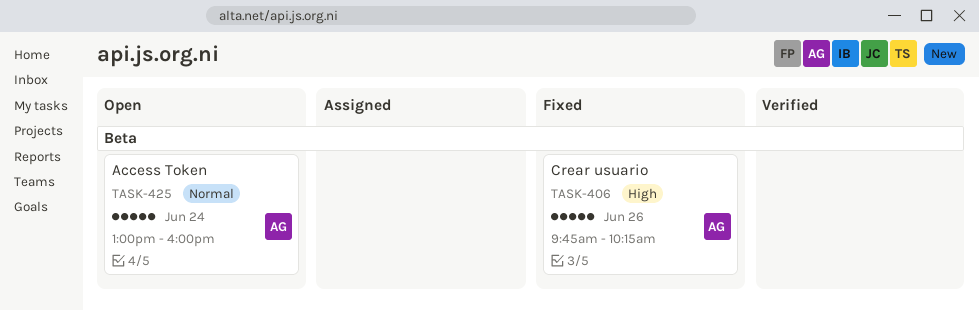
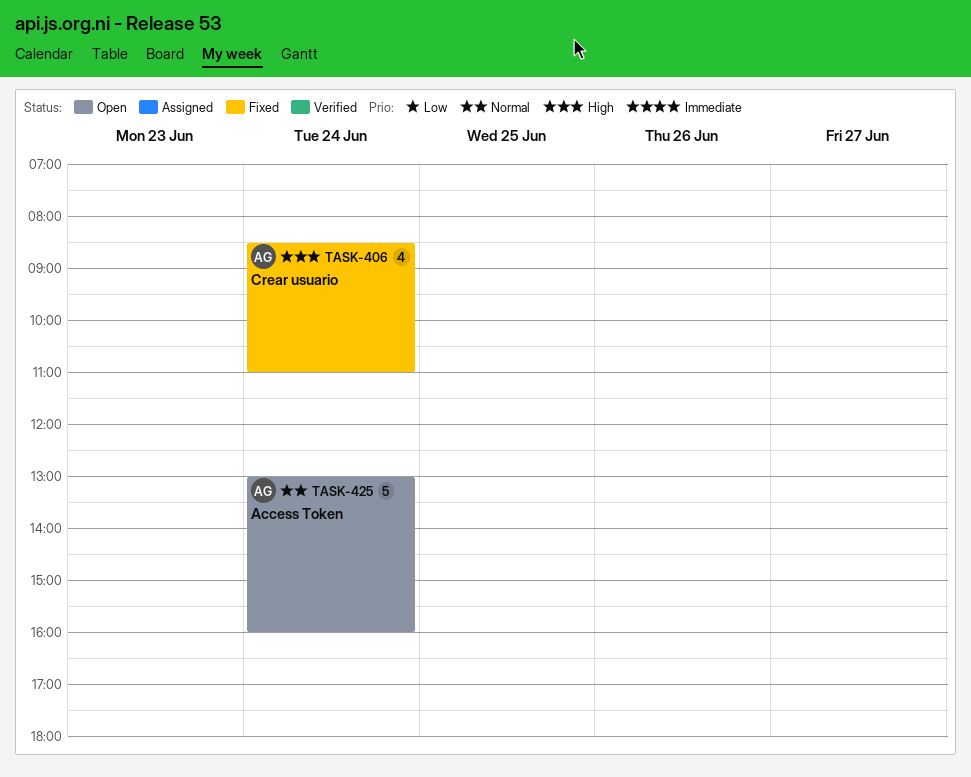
TASK-406, estimate: 5 -> 4
TASK-406, day: Jun 26 -> Jun 24
TASK-406, begins: 09:45 -> 08:30
TASK-406, ends: 10:15 -> 11:00

